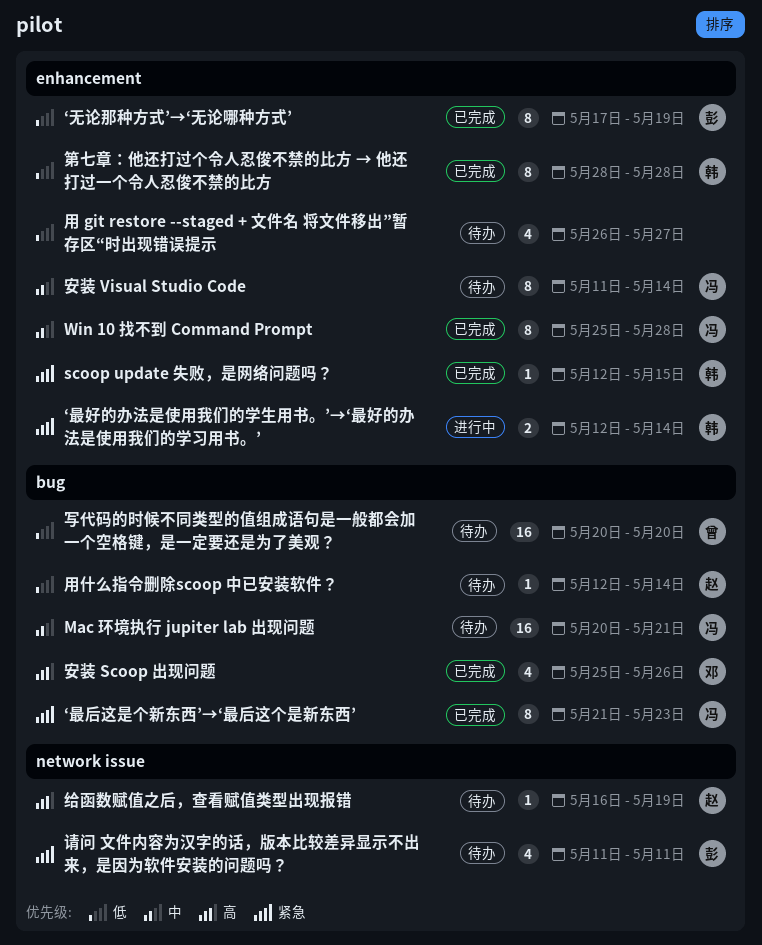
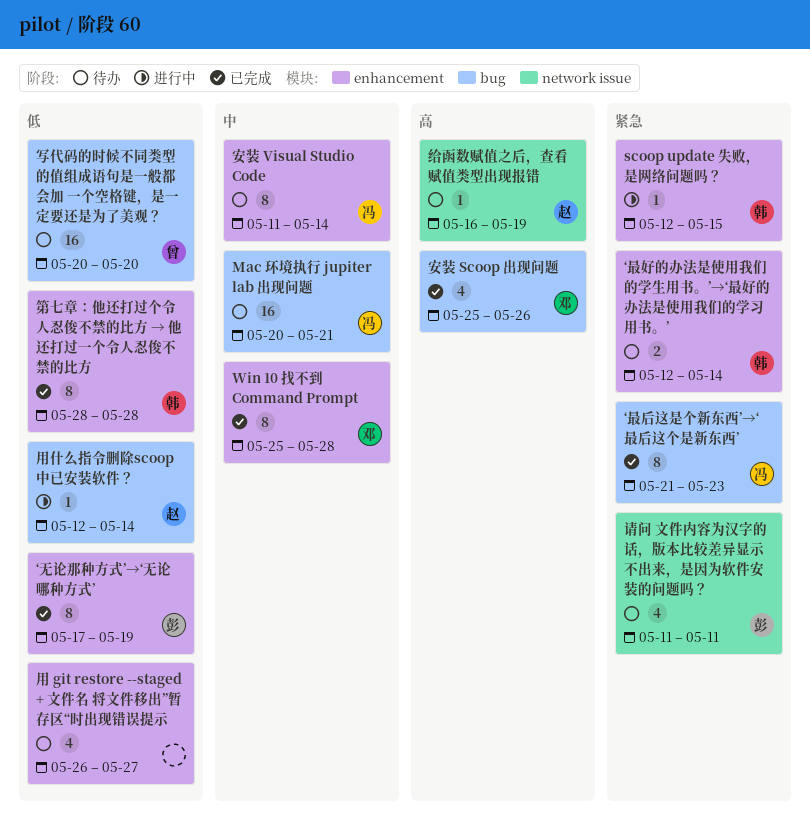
scoop update 失败，是网络问题吗？, status: 已完成 -> 进行中
Win 10 找不到 Command Prompt, owner: 冯 -> 邓
‘最好的办法是使用我们的学生用书。’→‘最好的办法是使用我们的学习用书。’, status: 进行中 -> 待办
用什么指令删除scoop 中已安装软件？, status: 待办 -> 进行中

